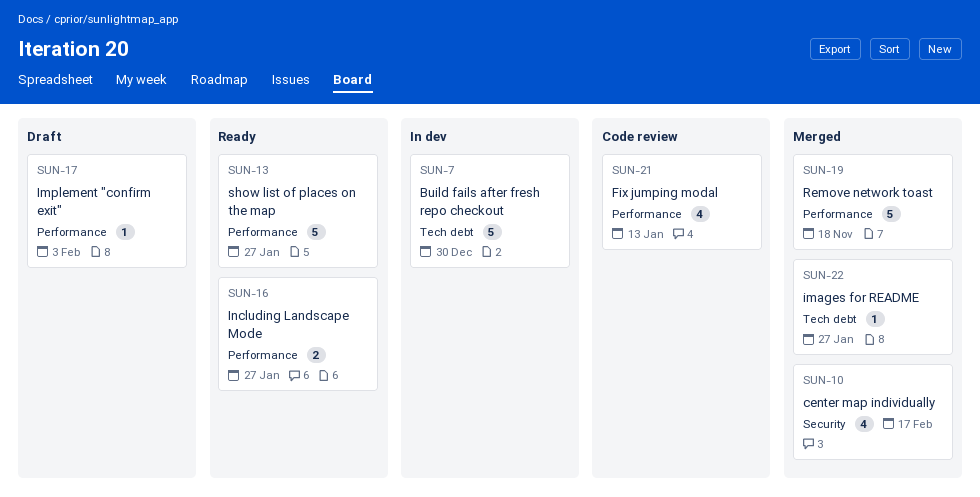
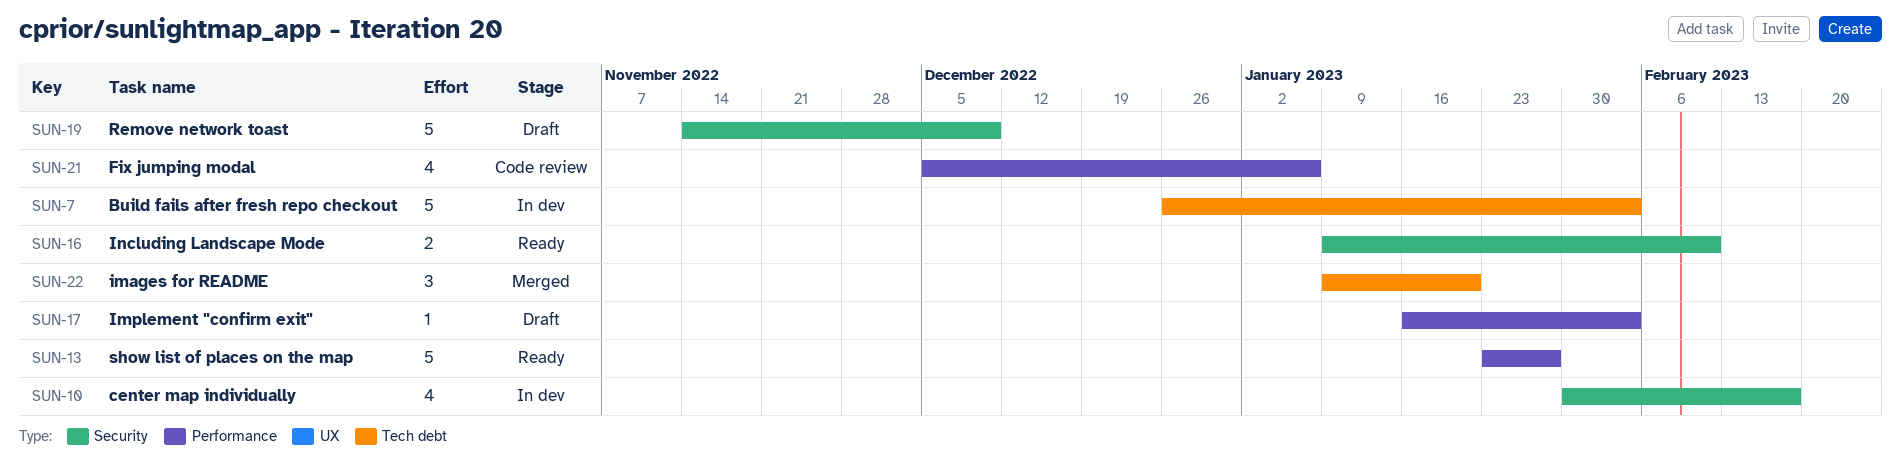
SUN-7, due: Dec 30 -> Feb 3
SUN-10, status: Merged -> In dev
SUN-16, label: Performance -> Security
SUN-16, due: Jan 27 -> Feb 10
SUN-19, status: Merged -> Draft
SUN-19, label: Performance -> Security
SUN-19, due: Nov 18 -> Dec 9
SUN-21, due: Jan 13 -> Jan 6
SUN-22, estimate: 1 -> 3
SUN-22, due: Jan 27 -> Jan 20

